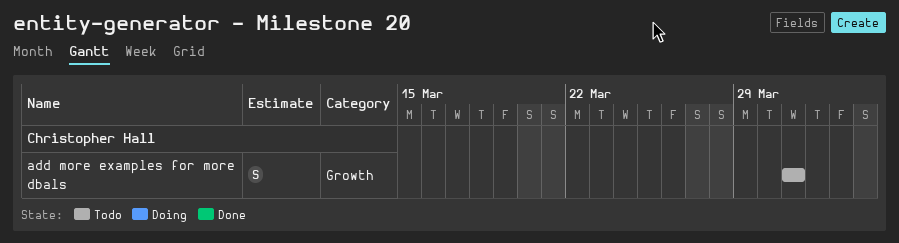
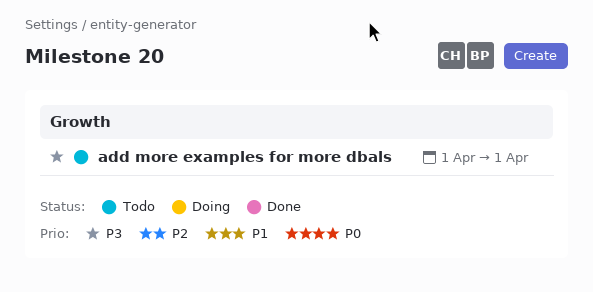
add more examples for more dbals, start: Mar 31 -> Apr 1
add more examples for more dbals, due: Mar 31 -> Apr 1

